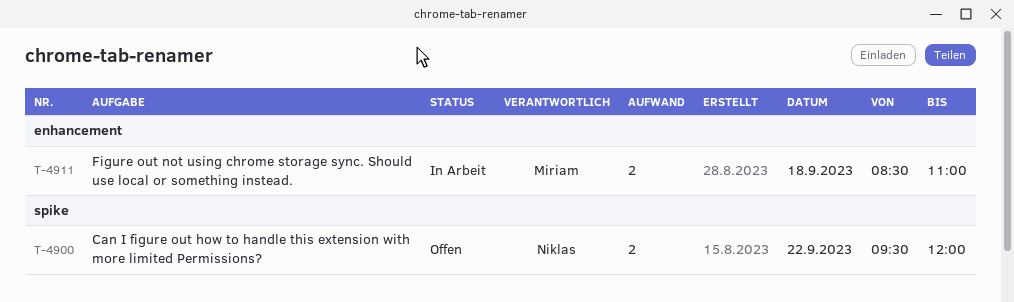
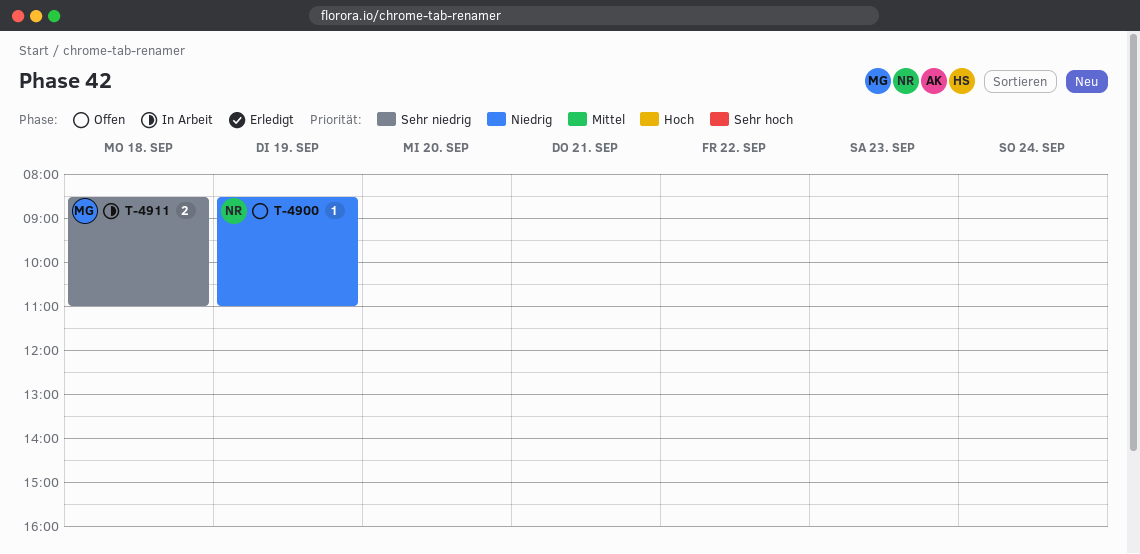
T-4900, estimate: 2 -> 1
T-4900, day: Sep 22 -> Sep 19
T-4900, begins: 09:30 -> 08:30
T-4900, ends: 12:00 -> 11:00

